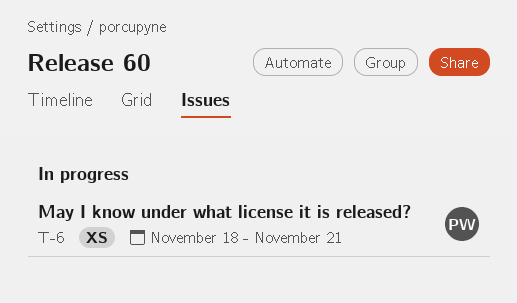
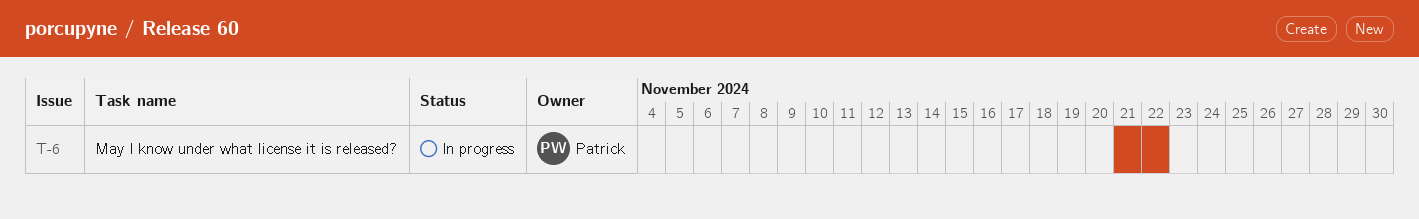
T-6, start: Nov 18 -> Nov 21
T-6, due: Nov 21 -> Nov 22

